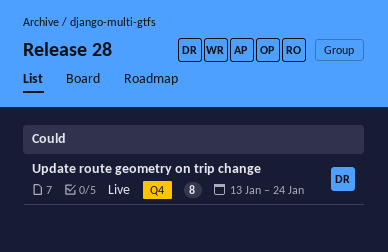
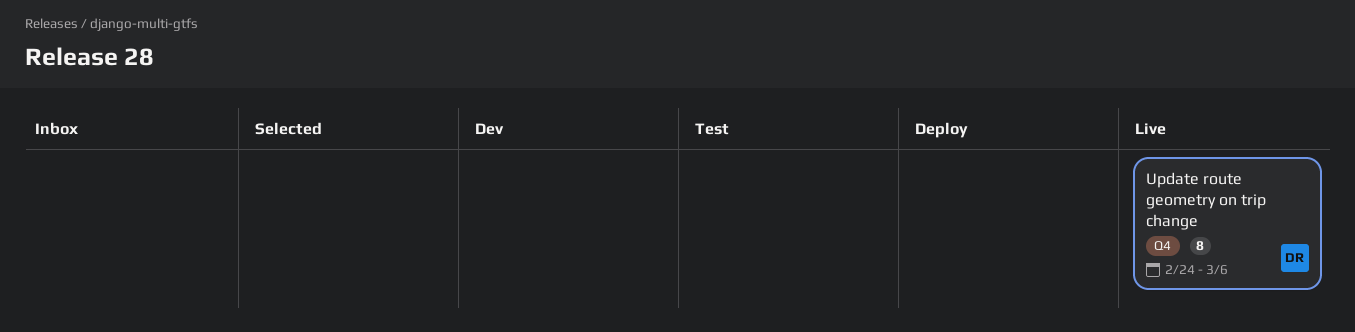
Update route geometry on trip change, start: Jan 13 -> Feb 24
Update route geometry on trip change, due: Jan 24 -> Mar 6

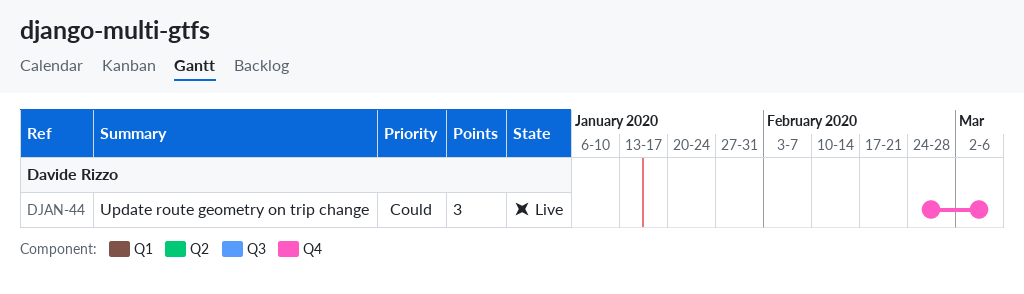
Update route geometry on trip change, estimate: 8 -> 3

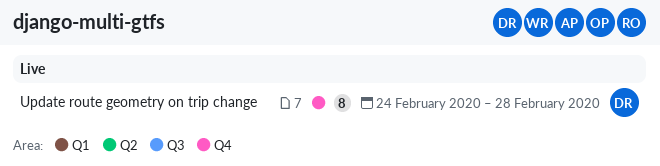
Update route geometry on trip change, estimate: 3 -> 8
Update route geometry on trip change, due: Mar 6 -> Feb 28

